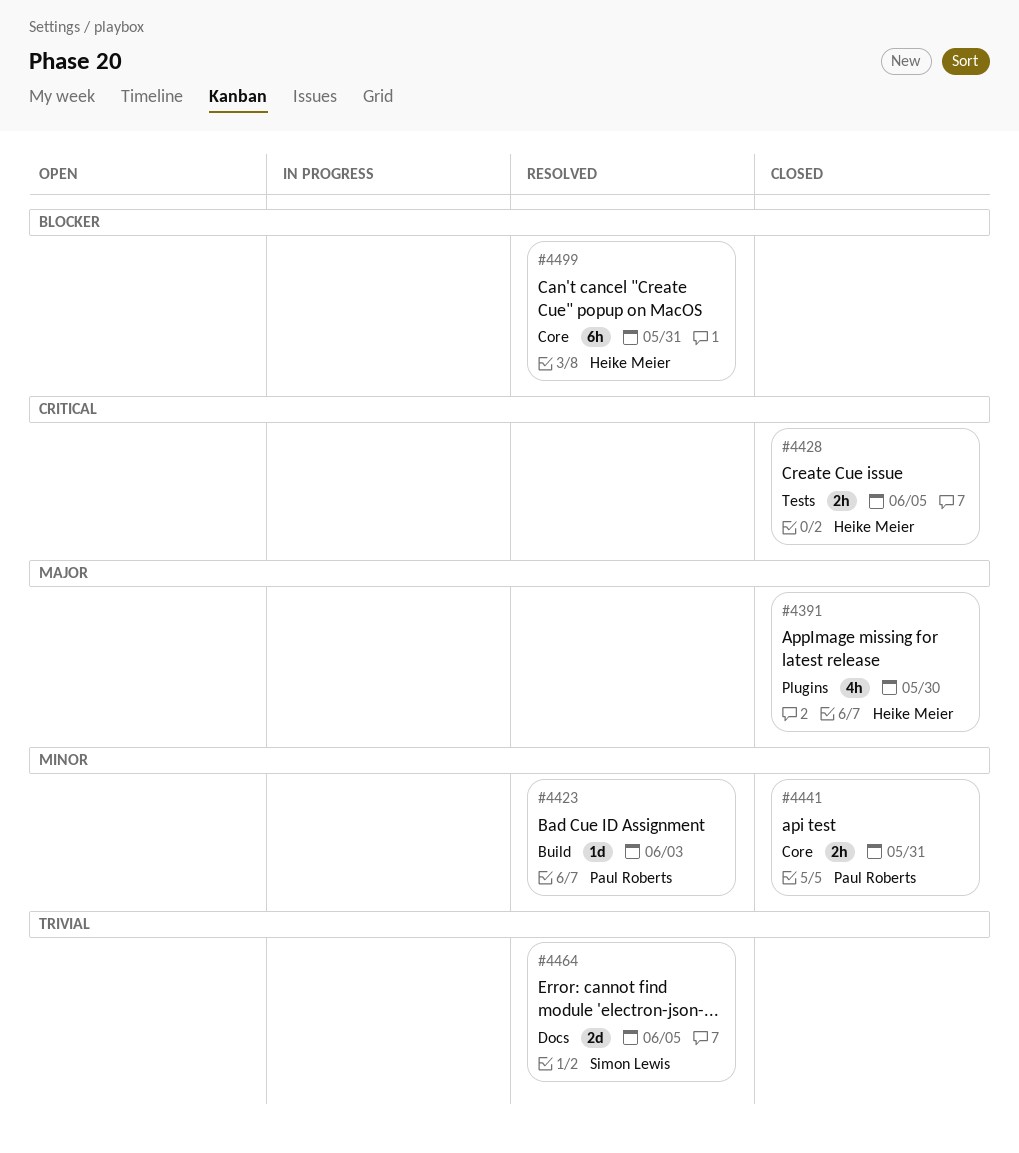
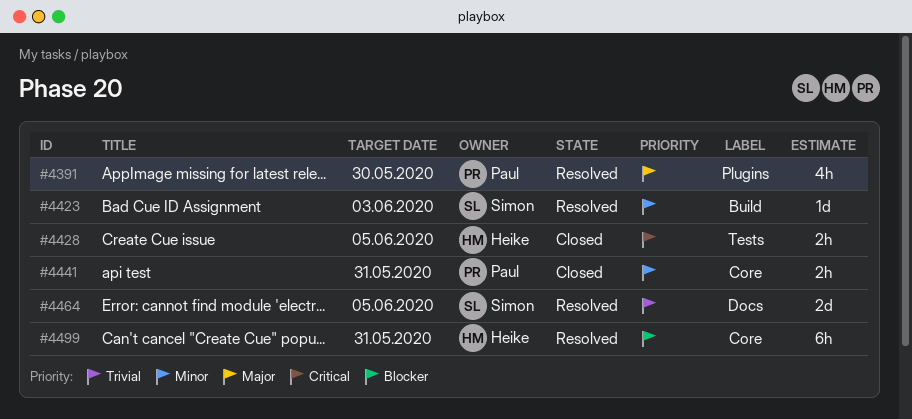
#4391, status: Closed -> Resolved
#4391, owner: Heike Meier -> Paul Roberts
#4423, owner: Paul Roberts -> Simon Lewis

